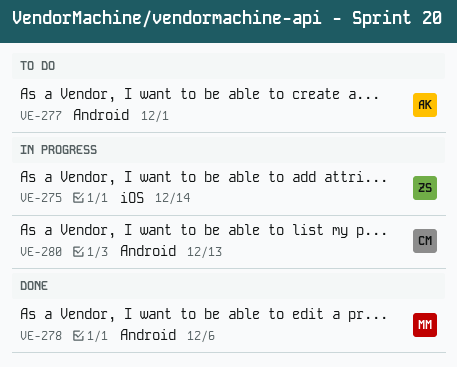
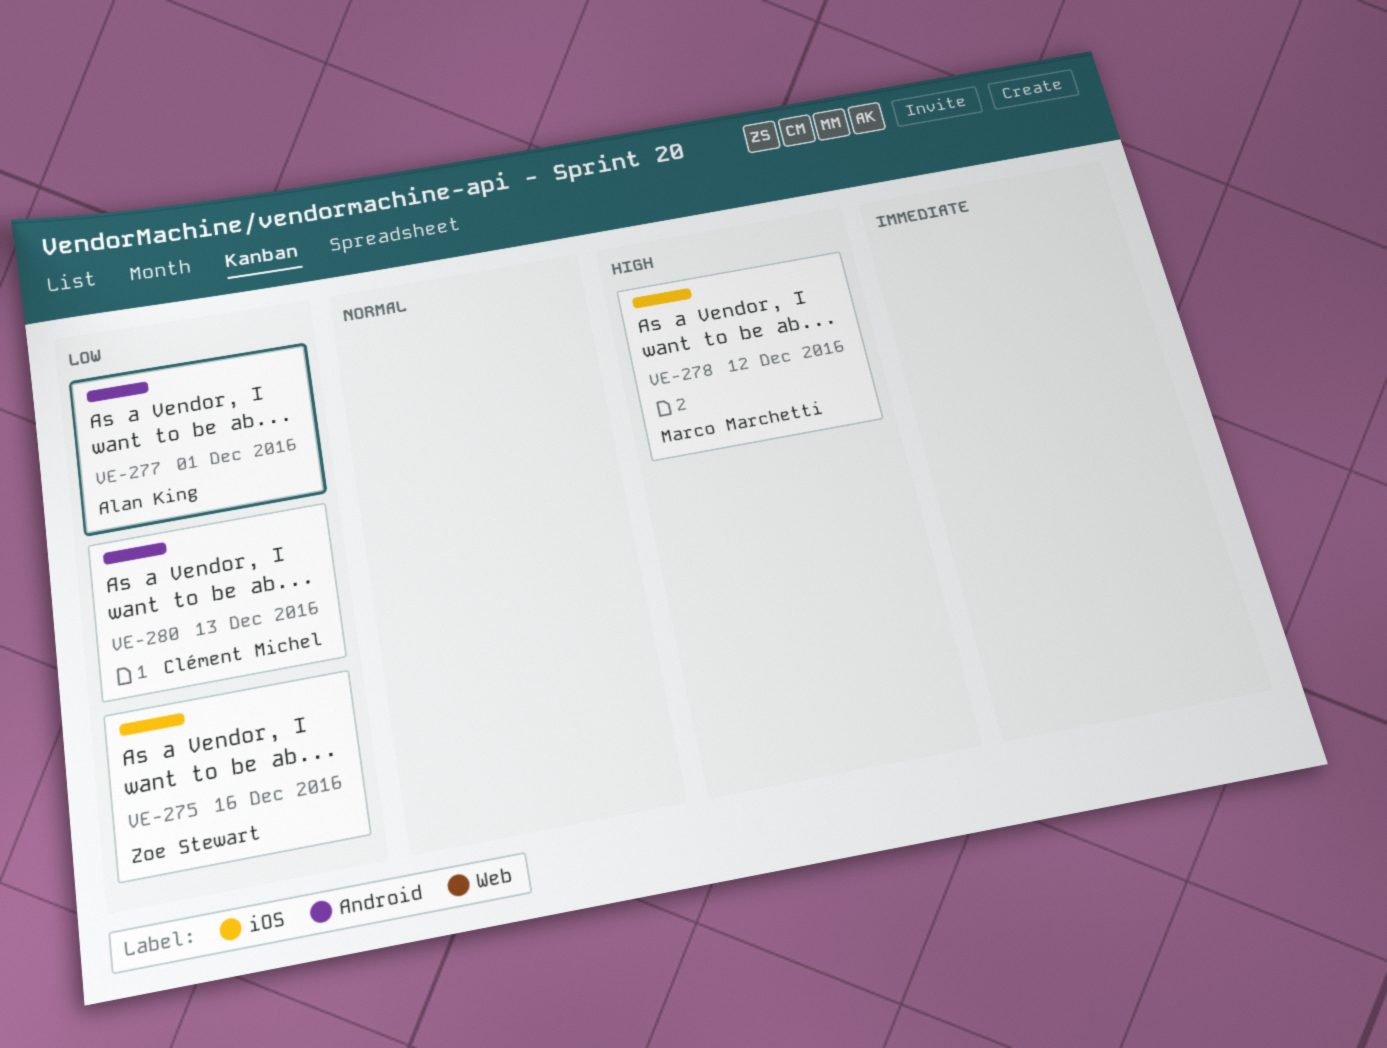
VE-275, due: Dec 14 -> Dec 16
VE-278, label: Android -> iOS
VE-278, due: Dec 6 -> Dec 12

